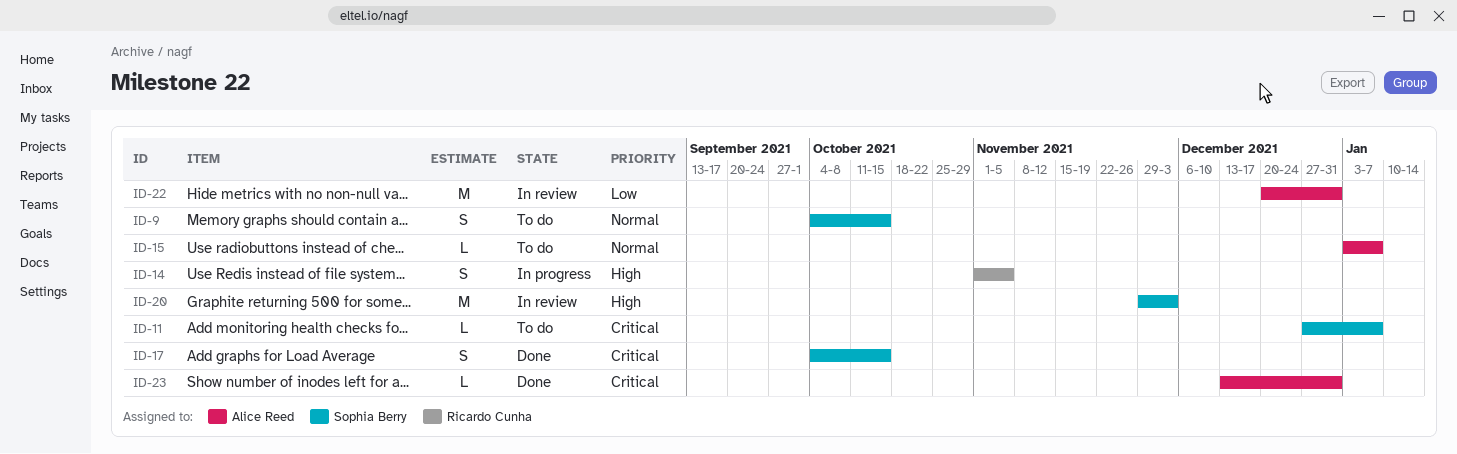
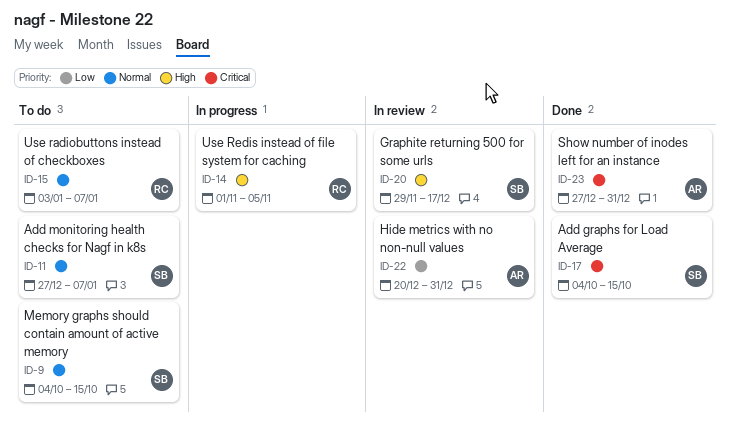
ID-11, priority: Critical -> Normal
ID-15, owner: Alice Reed -> Ricardo Cunha
ID-20, due: Dec 3 -> Dec 17
ID-23, start: Dec 13 -> Dec 27

